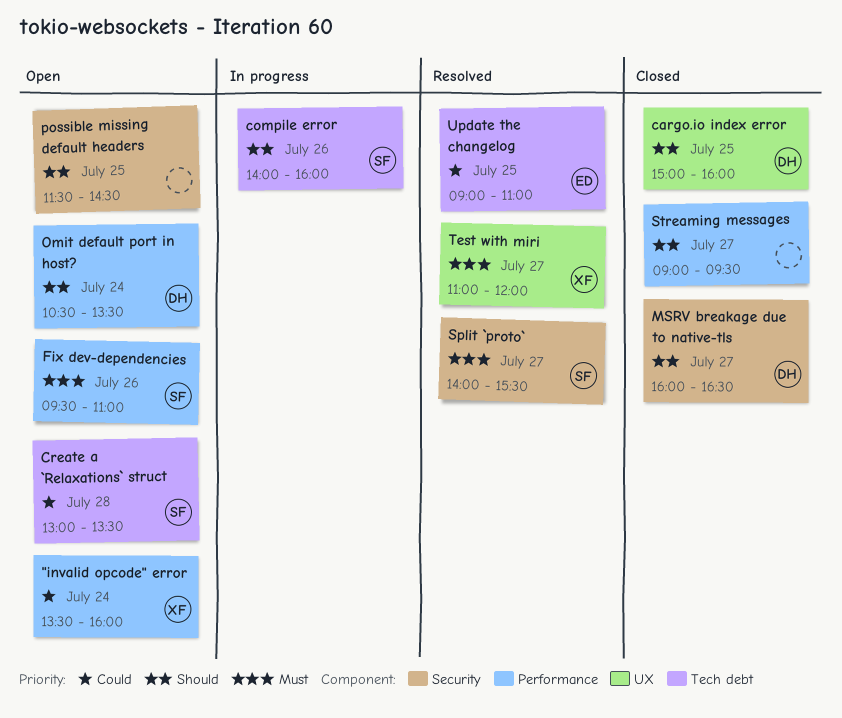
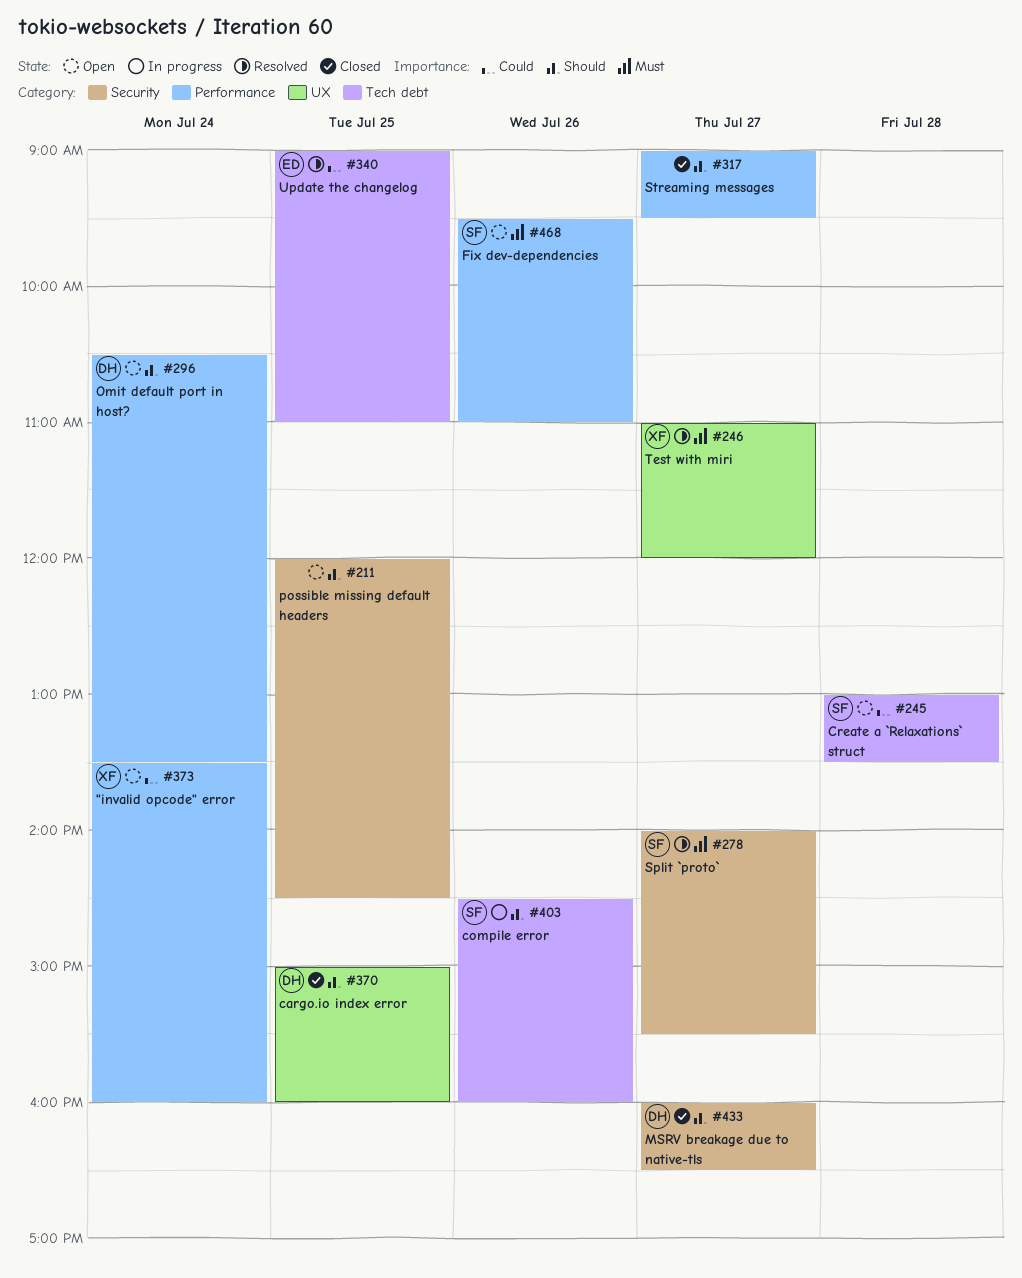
compile error, begins: 14:00 -> 14:30
possible missing default headers, begins: 11:30 -> 12:00

